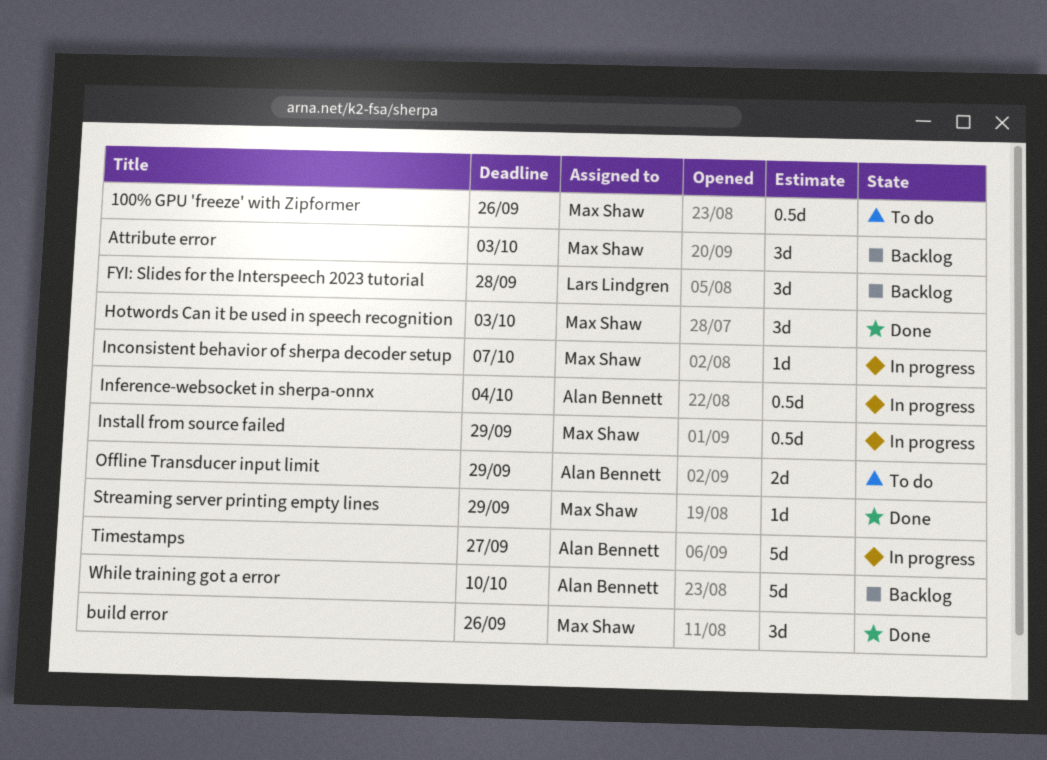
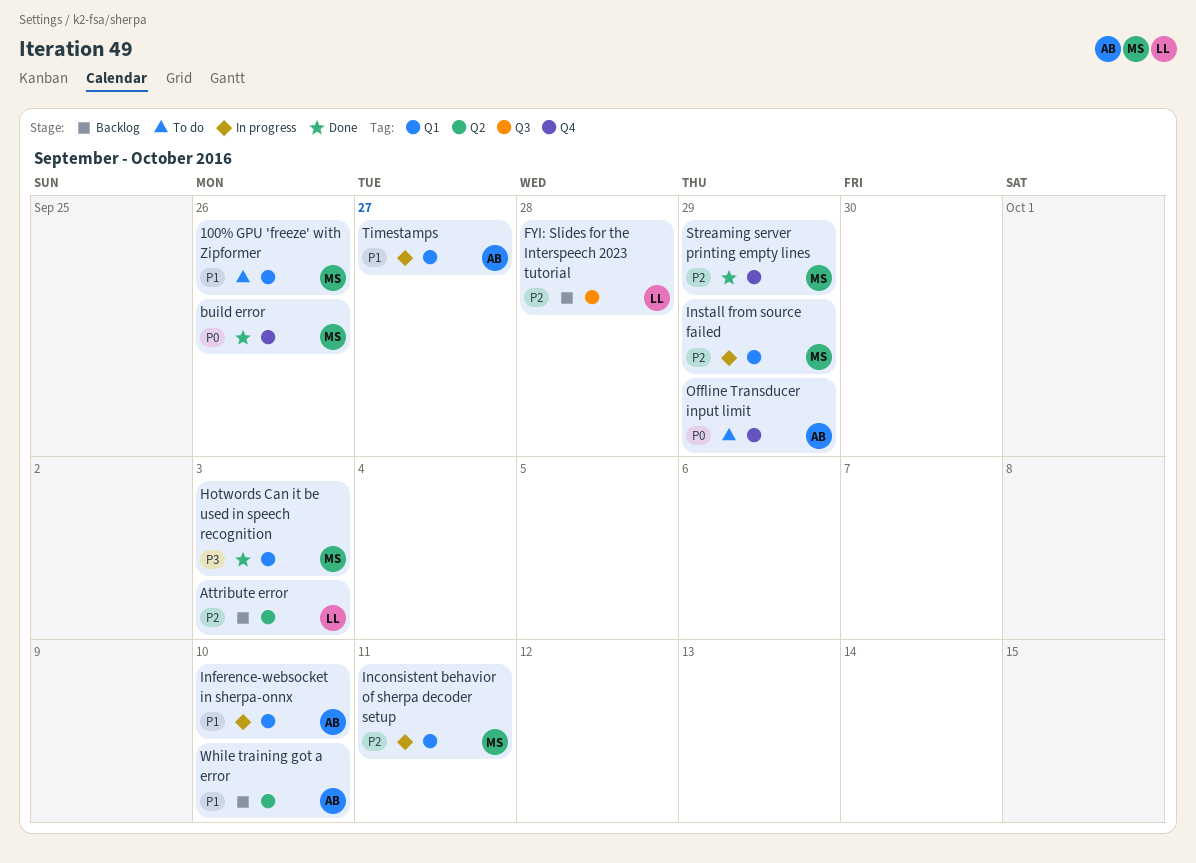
Attribute error, owner: Max Shaw -> Lars Lindgren
Inconsistent behavior of sherpa decoder setup, due: Oct 7 -> Oct 11
Inference-websocket in sherpa-onnx, due: Oct 4 -> Oct 10

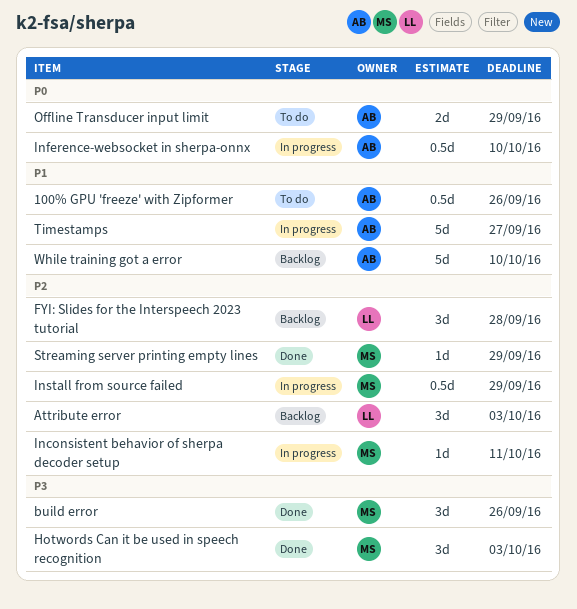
100% GPU 'freeze' with Zipformer, owner: MS -> AB
build error, priority: P0 -> P3
Inference-websocket in sherpa-onnx, priority: P1 -> P0

